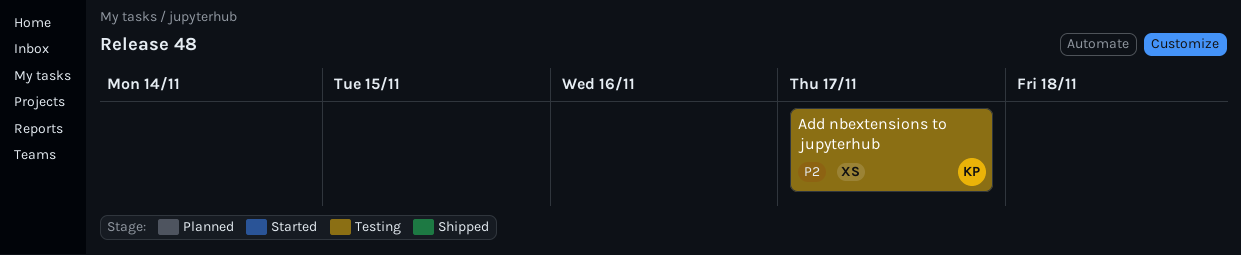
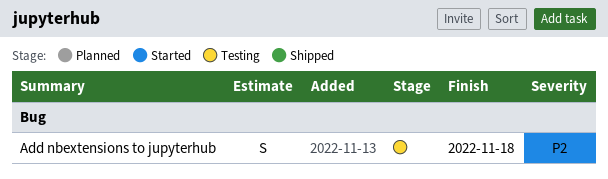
Add nbextensions to jupyterhub, estimate: XS -> S
Add nbextensions to jupyterhub, due: Nov 17 -> Nov 18

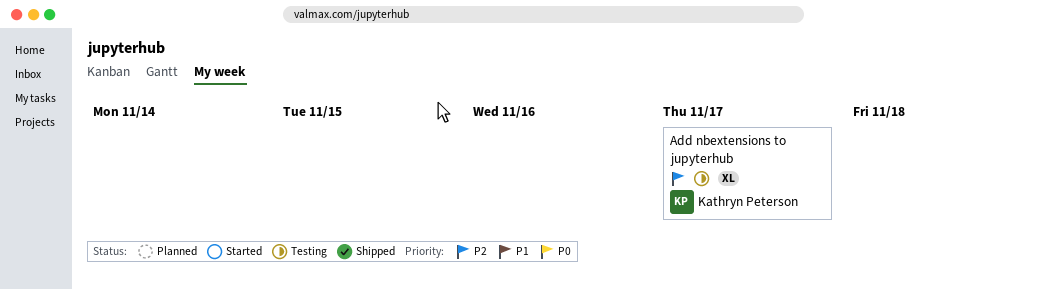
Add nbextensions to jupyterhub, estimate: S -> XL
Add nbextensions to jupyterhub, due: Nov 18 -> Nov 17

